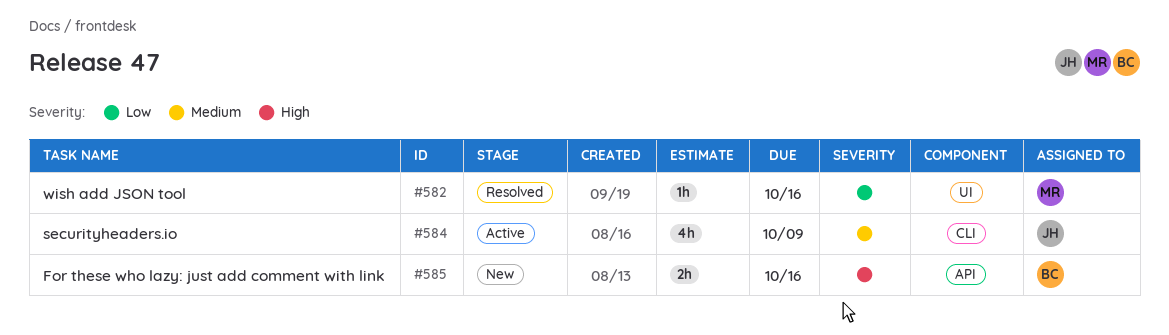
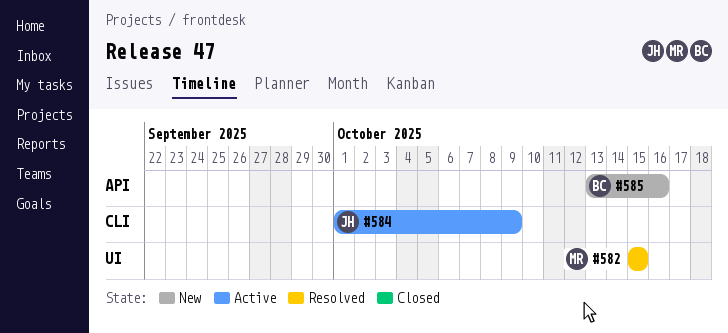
#582, due: Oct 16 -> Oct 15

